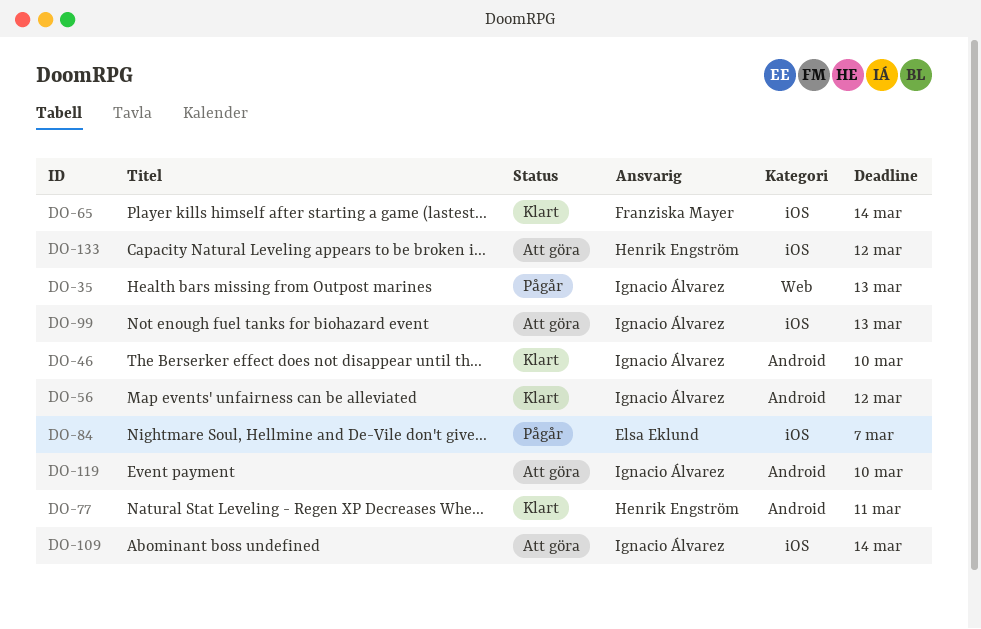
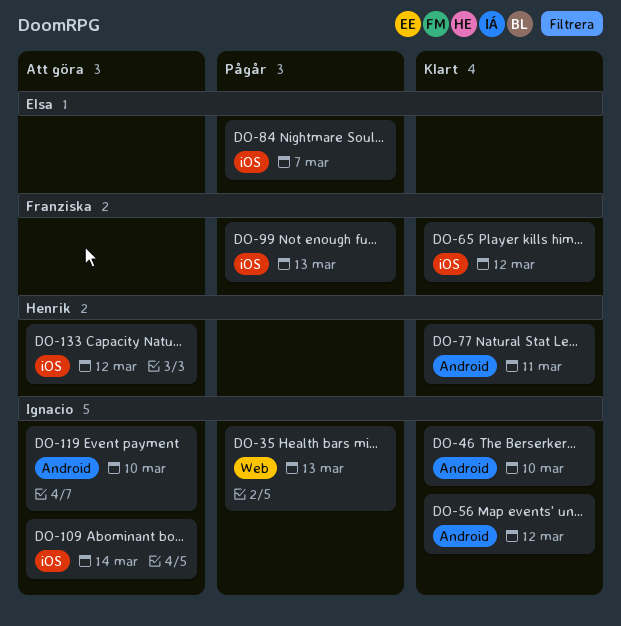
DO-65, due: Mar 14 -> Mar 12
DO-99, status: Att göra -> Pågår
DO-99, owner: Ignacio Álvarez -> Franziska Mayer

